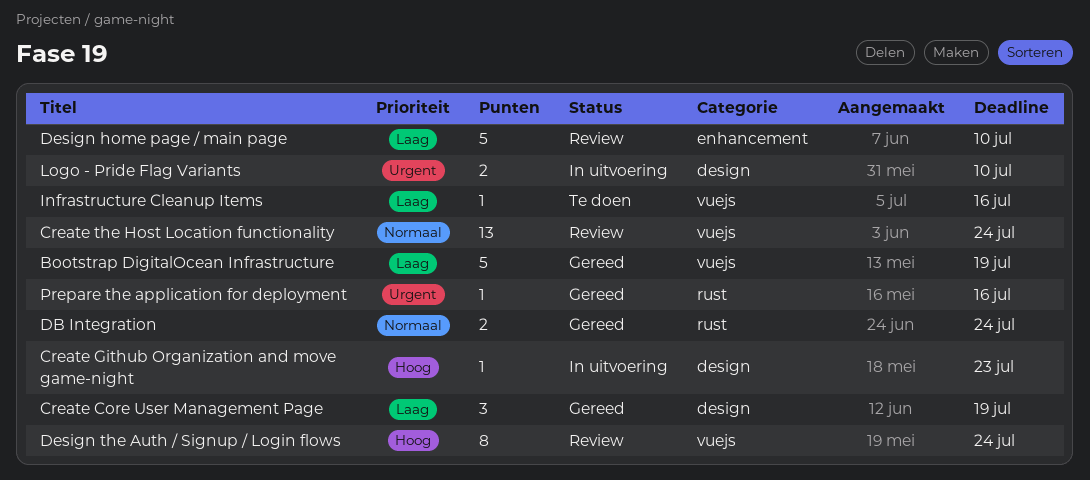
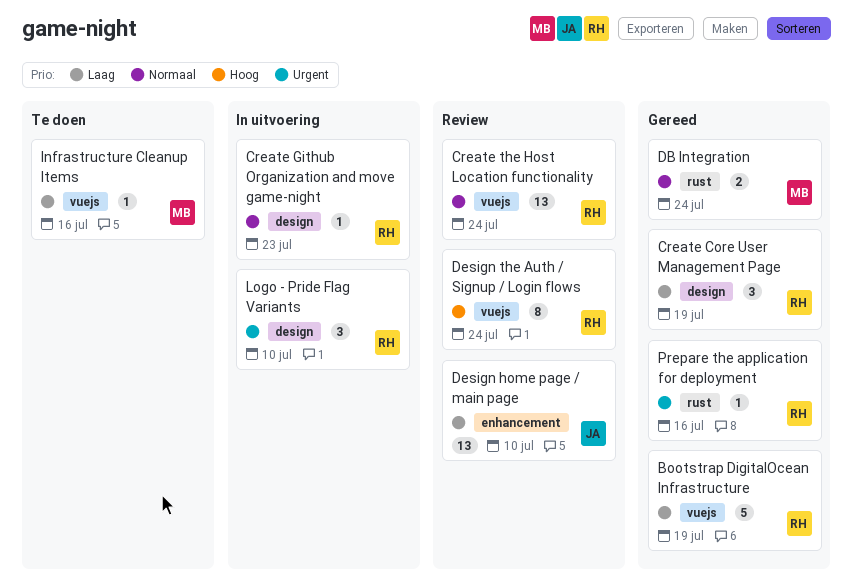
Create Github Organization and move game-night, priority: Hoog -> Normaal
Design home page / main page, estimate: 5 -> 13
Logo - Pride Flag Variants, estimate: 2 -> 3

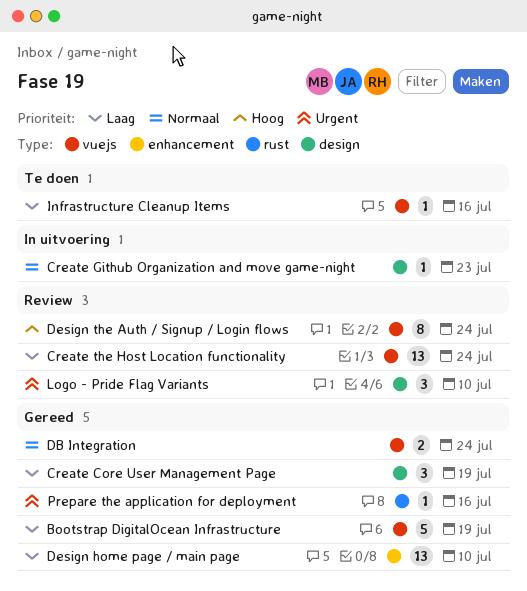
Create the Host Location functionality, priority: Normaal -> Laag
DB Integration, label: rust -> vuejs
Design home page / main page, status: Review -> Gereed
Logo - Pride Flag Variants, status: In uitvoering -> Review

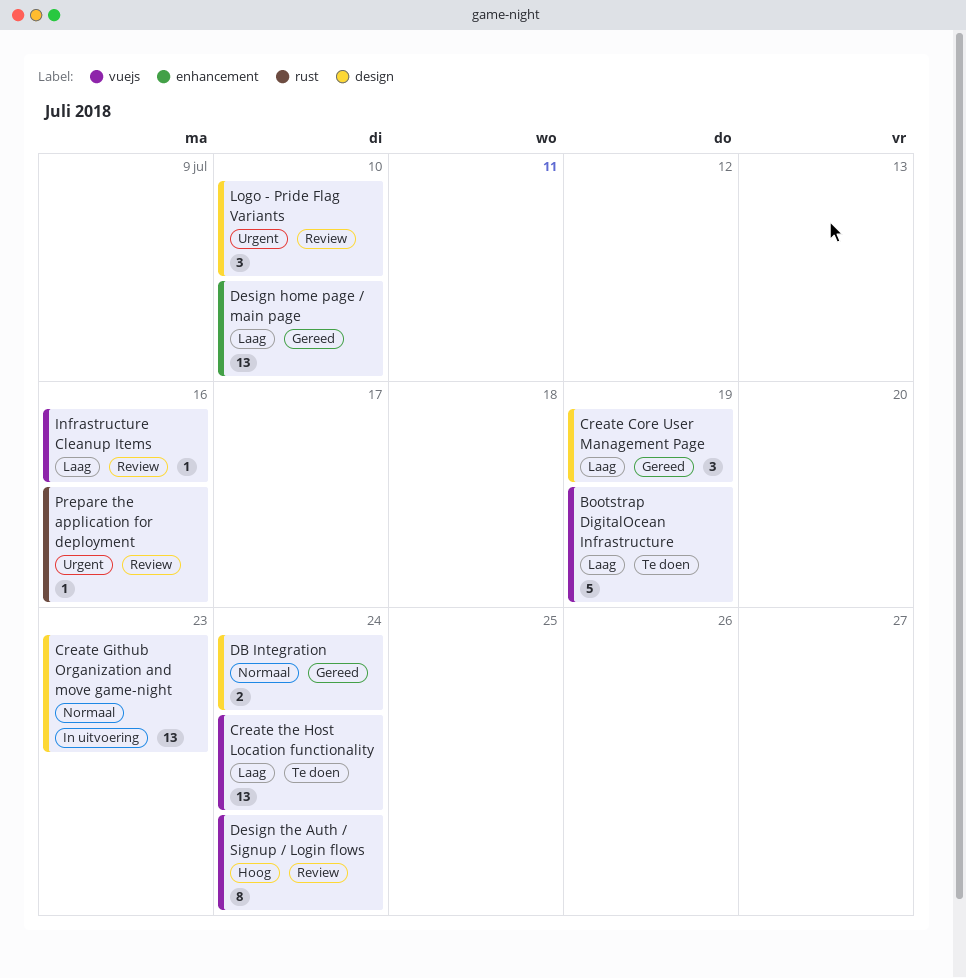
Bootstrap DigitalOcean Infrastructure, status: Gereed -> Te doen
Create Github Organization and move game-night, estimate: 1 -> 13
Create the Host Location functionality, status: Review -> Te doen
DB Integration, label: vuejs -> design
Infrastructure Cleanup Items, status: Te doen -> Review
Prepare the application for deployment, status: Gereed -> Review

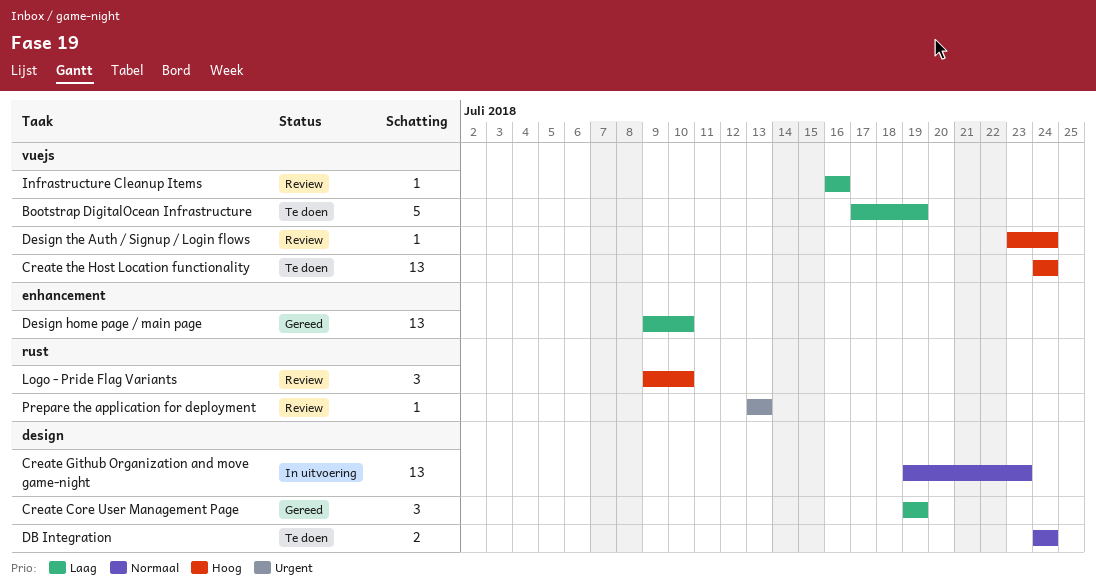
Create the Host Location functionality, priority: Laag -> Hoog
DB Integration, status: Gereed -> Te doen
Design the Auth / Signup / Login flows, estimate: 8 -> 1
Logo - Pride Flag Variants, priority: Urgent -> Hoog
Logo - Pride Flag Variants, label: design -> rust
Prepare the application for deployment, due: Jul 16 -> Jul 13

